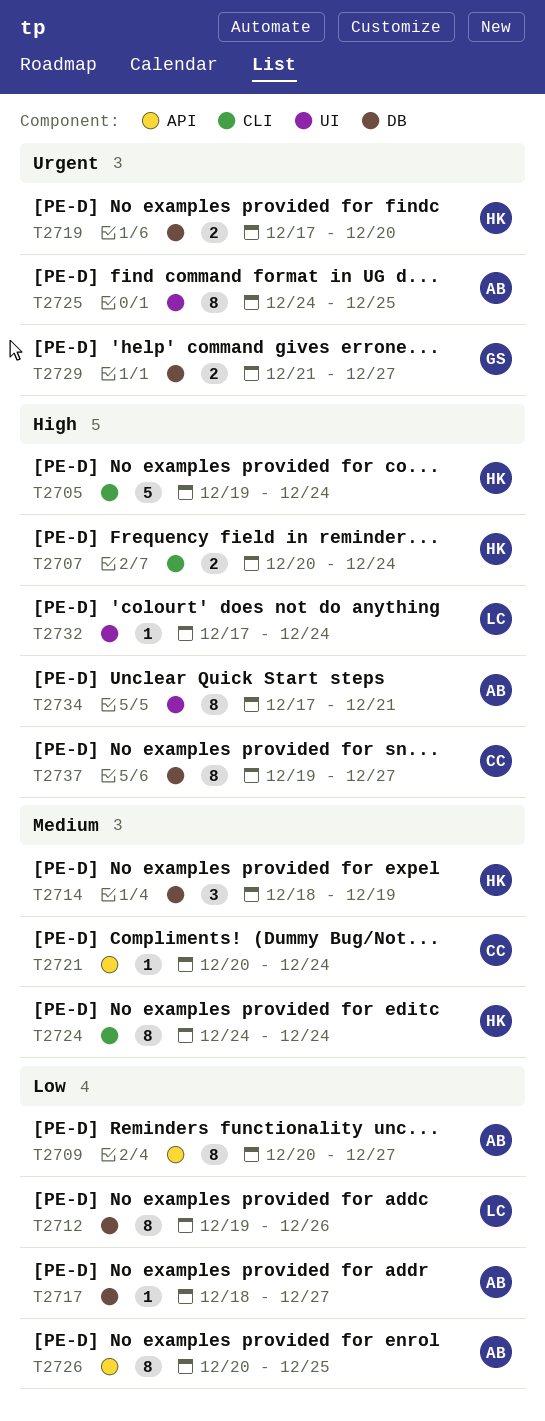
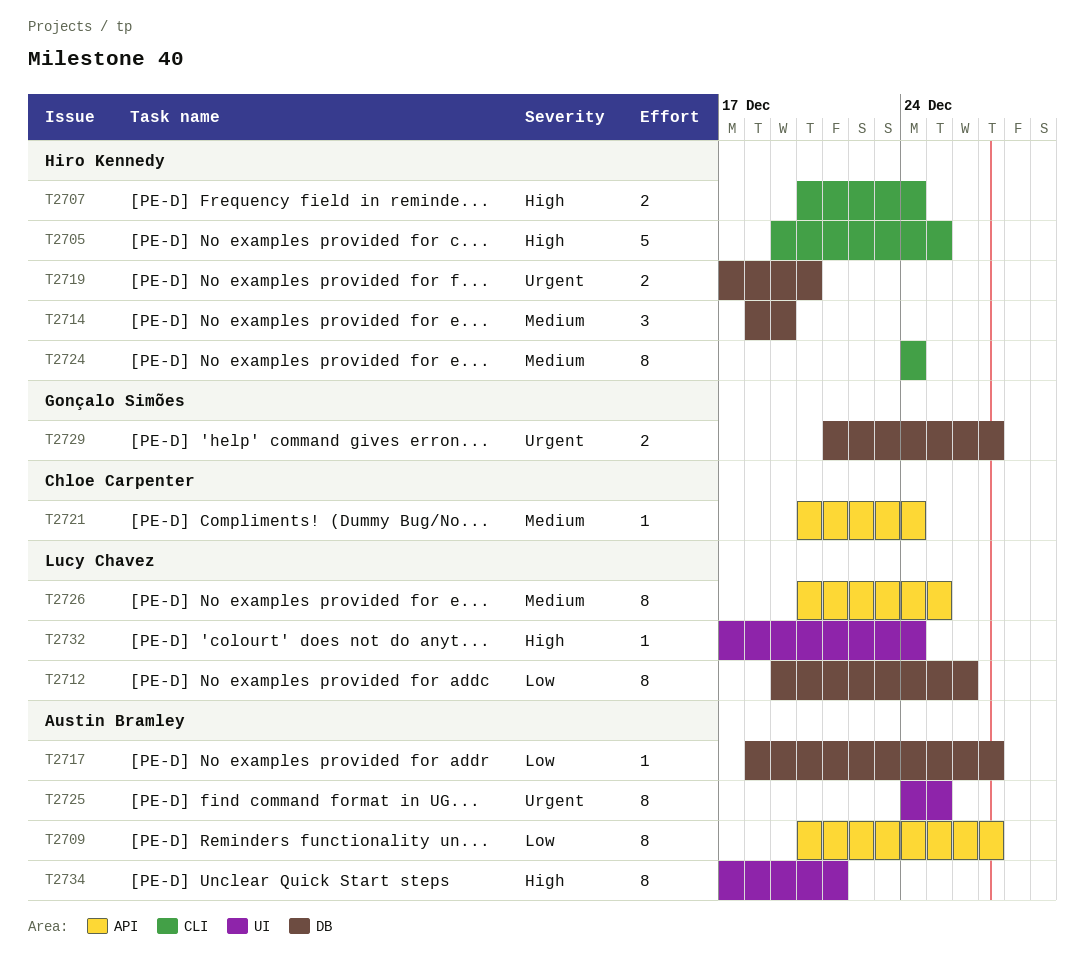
T2705, due: Dec 24 -> Dec 25
T2726, owner: Austin Bramley -> Lucy Chavez
T2726, priority: Low -> Medium
T2737: present -> none

